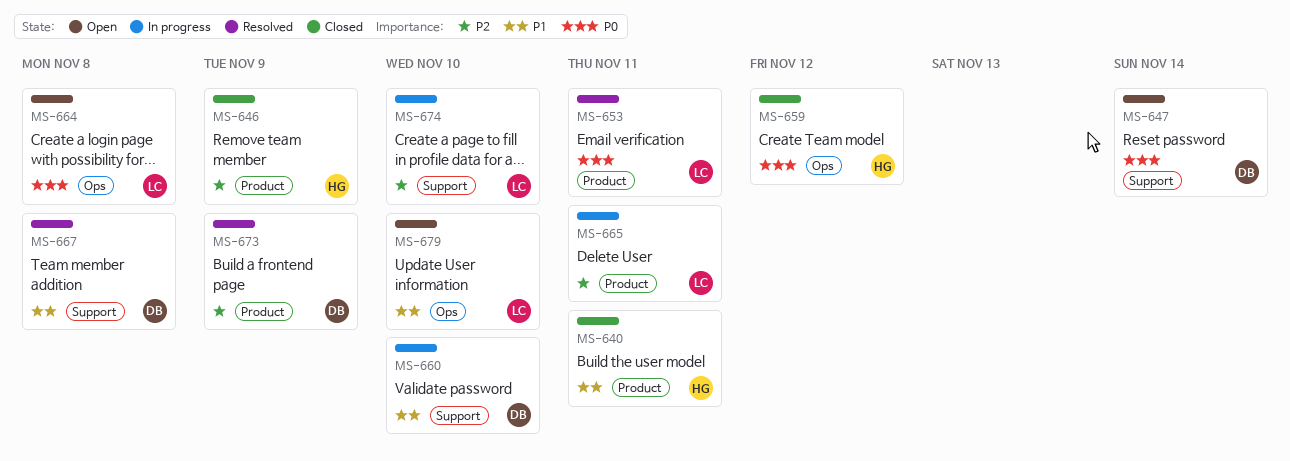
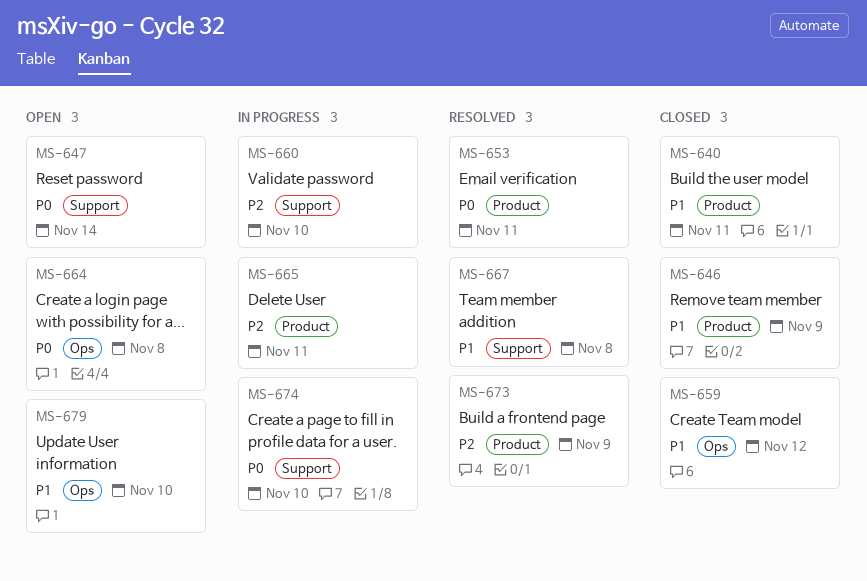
MS-646, priority: P2 -> P1
MS-659, priority: P0 -> P1
MS-660, priority: P1 -> P2
MS-674, priority: P2 -> P0

